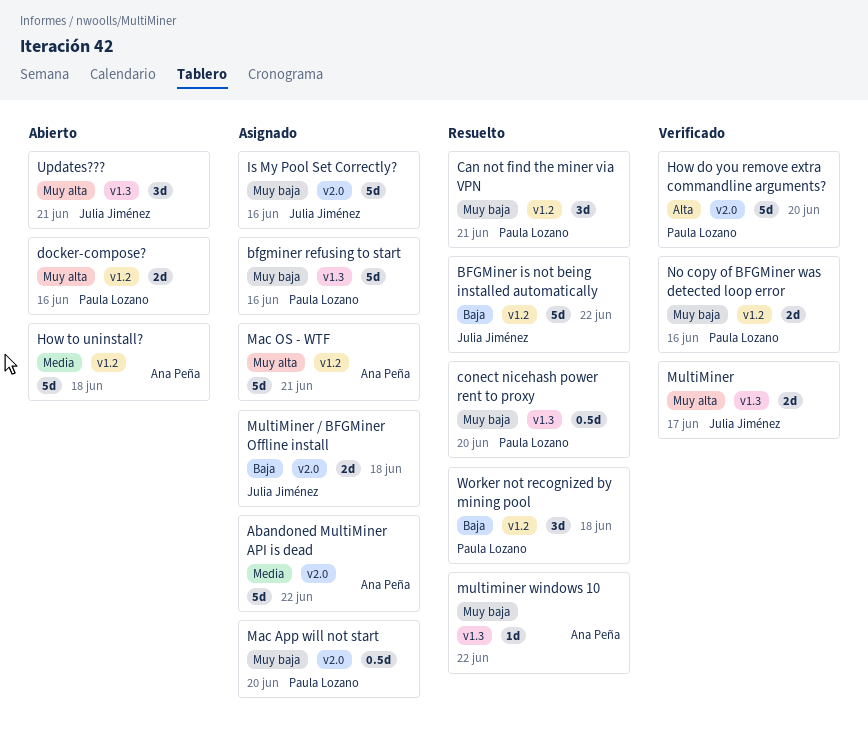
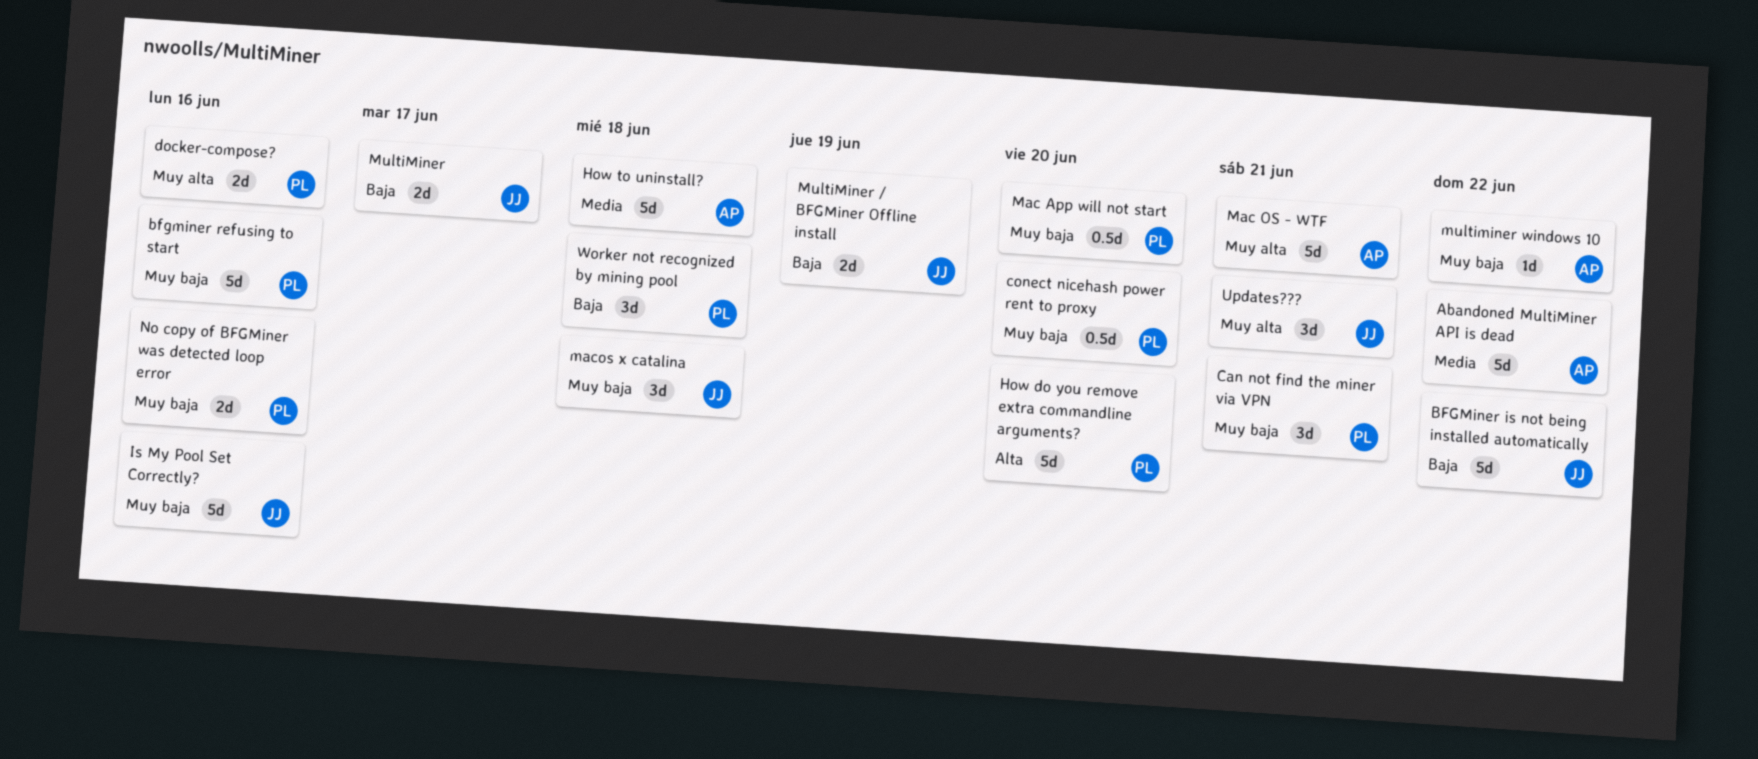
macos x catalina: none -> present
MultiMiner, priority: Muy alta -> Baja
MultiMiner / BFGMiner Offline install, due: Jun 18 -> Jun 19

